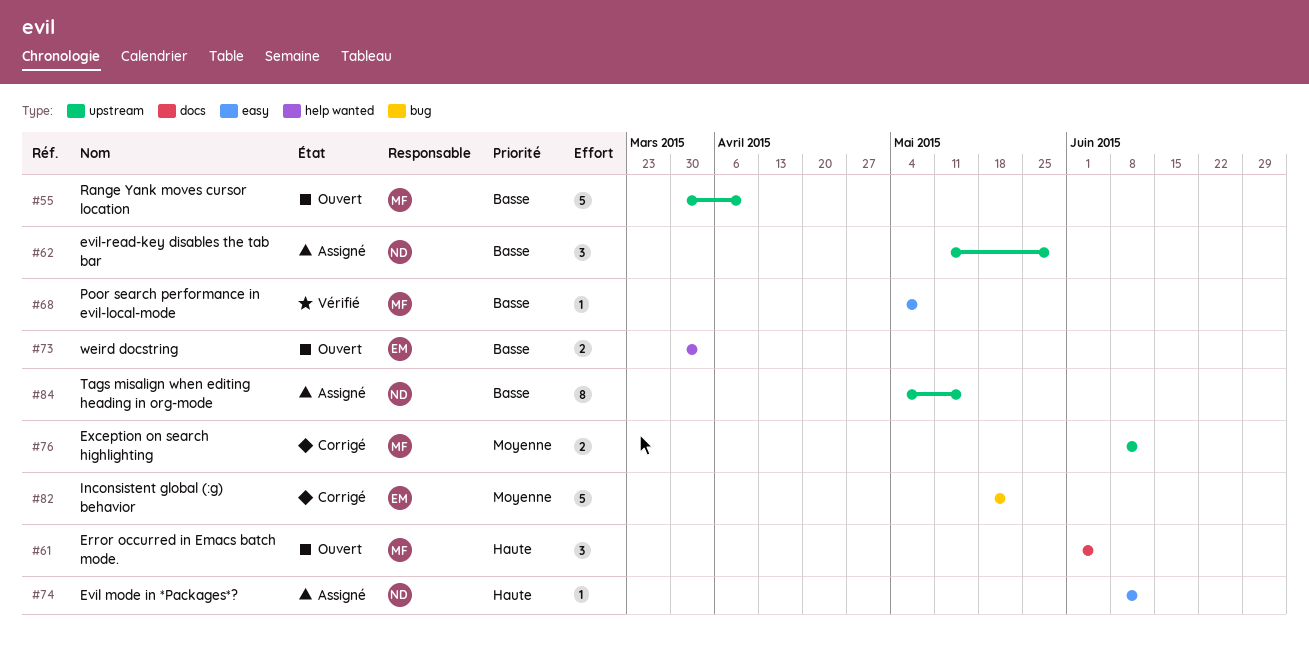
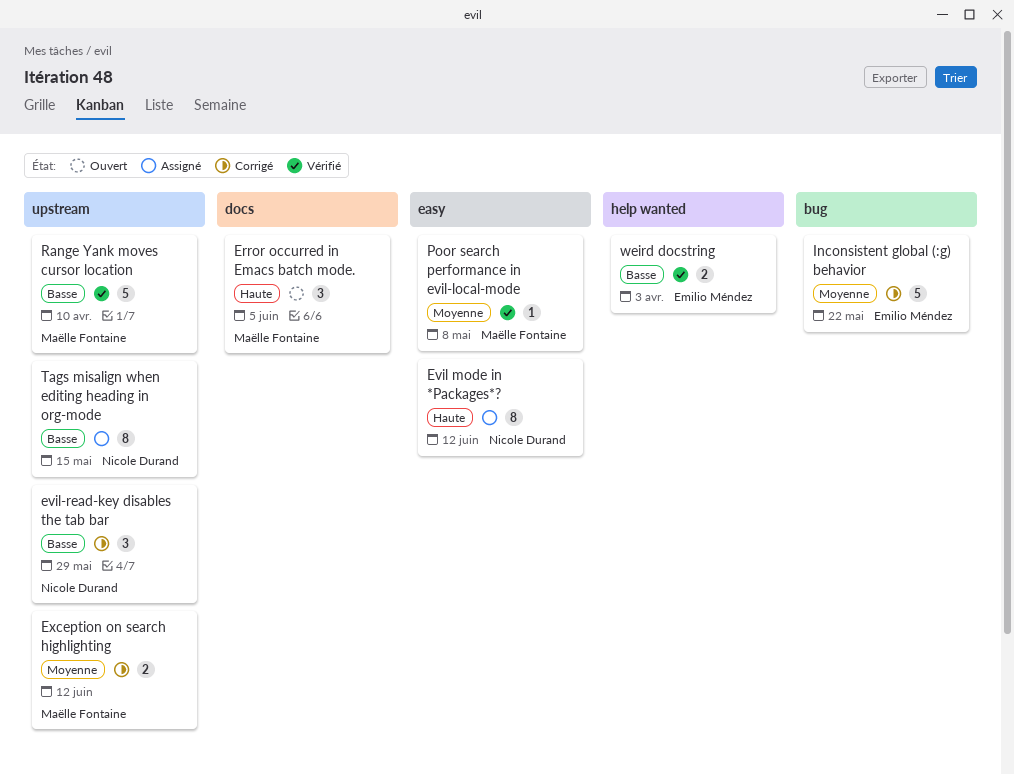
Evil mode in *Packages*?, estimate: 1 -> 8
evil-read-key disables the tab bar, status: Assigné -> Corrigé
Poor search performance in evil-local-mode, priority: Basse -> Moyenne
Range Yank moves cursor location, status: Ouvert -> Vérifié
weird docstring, status: Ouvert -> Vérifié

